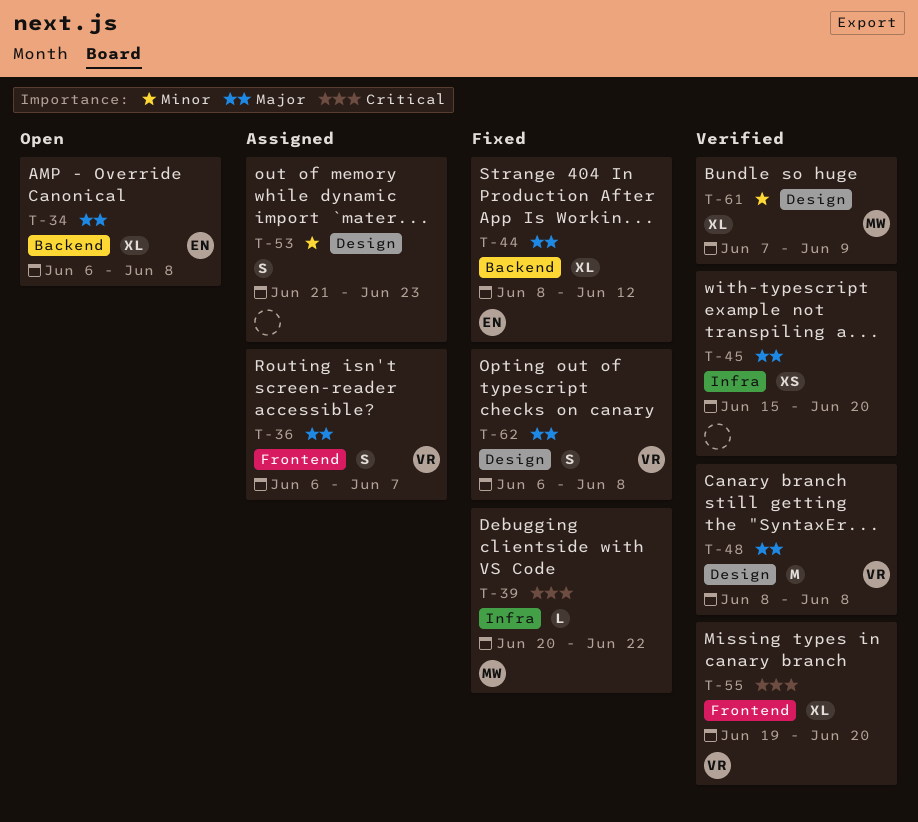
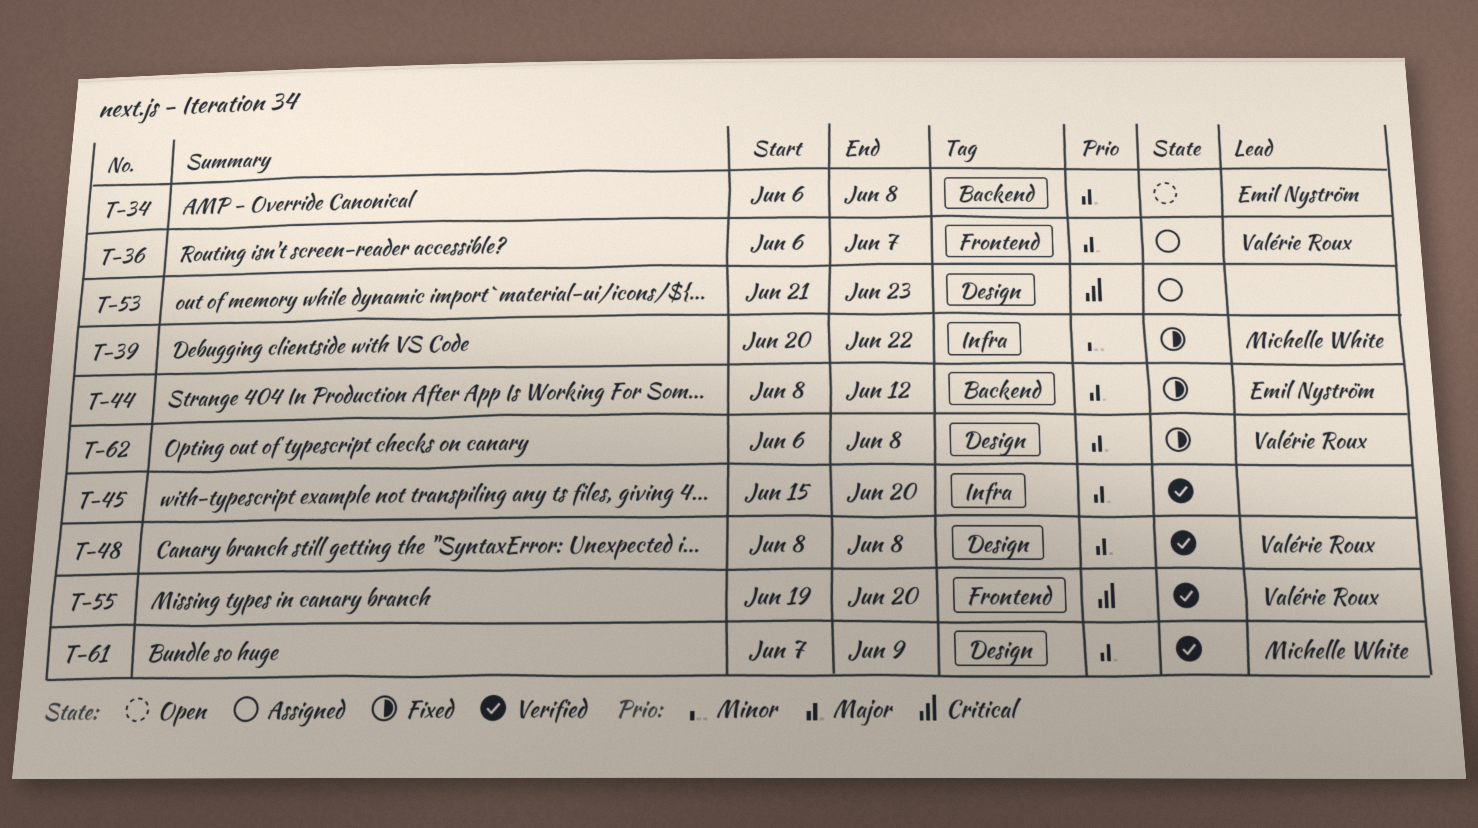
T-39, priority: Critical -> Minor
T-53, priority: Minor -> Critical
T-61, priority: Minor -> Major

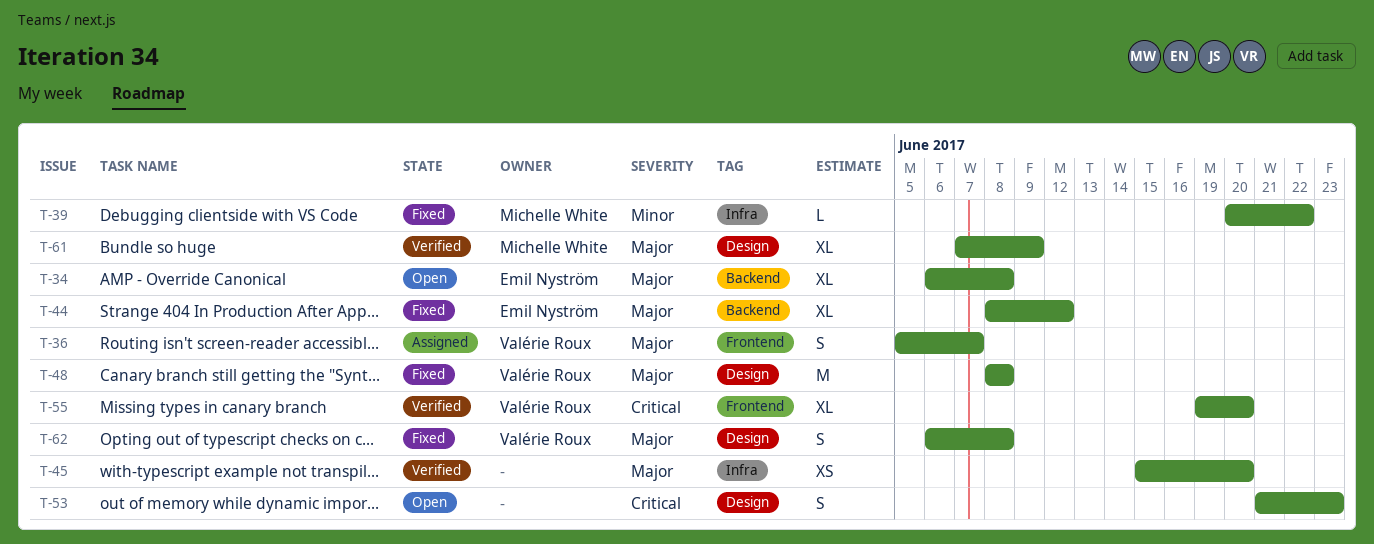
T-36, start: Jun 6 -> Jun 5
T-48, status: Verified -> Fixed
T-53, status: Assigned -> Open

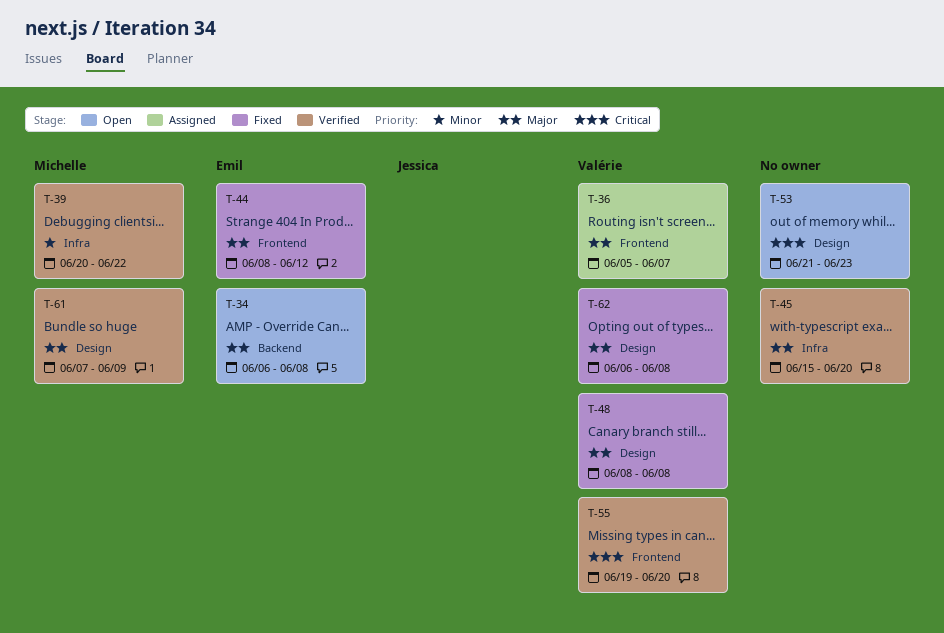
T-39, status: Fixed -> Verified
T-44, label: Backend -> Frontend

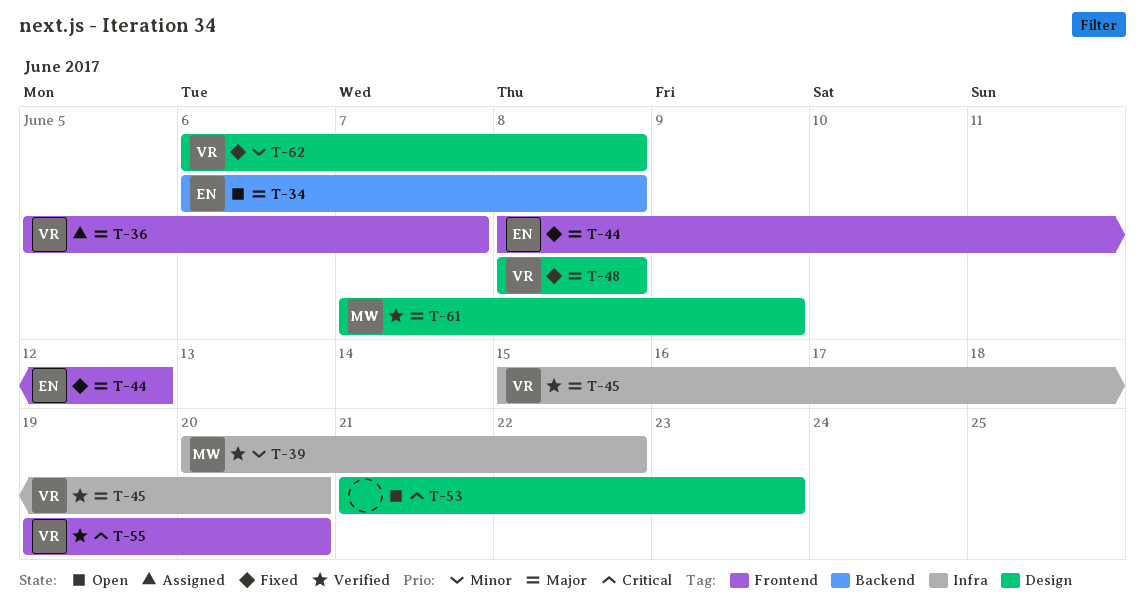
T-45, owner: none -> Valérie
T-62, priority: Major -> Minor

